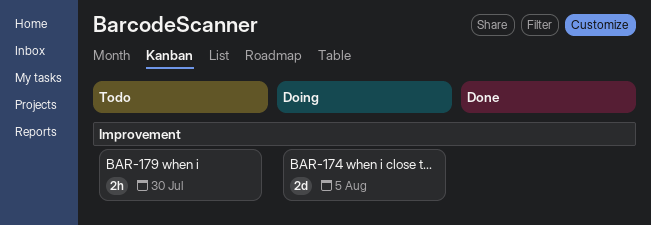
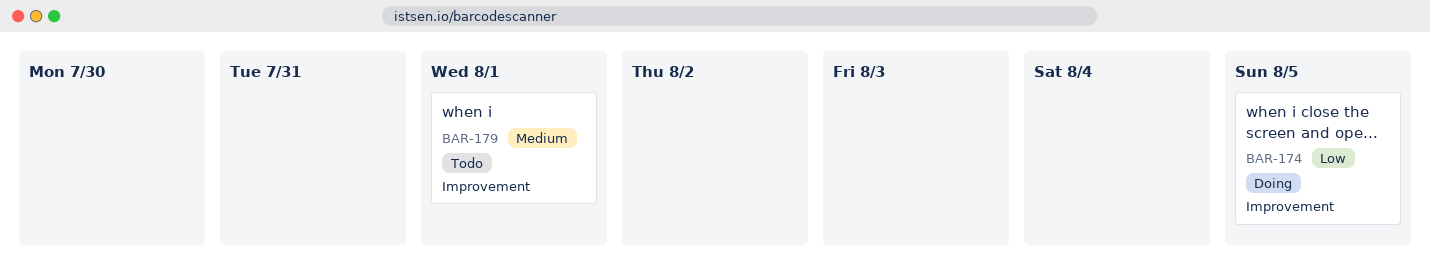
BAR-179, due: Jul 30 -> Aug 1

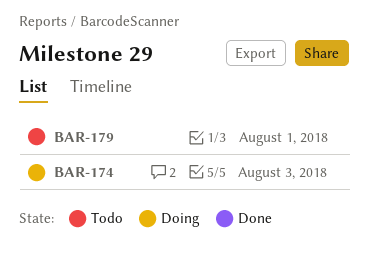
BAR-174, due: Aug 5 -> Aug 3

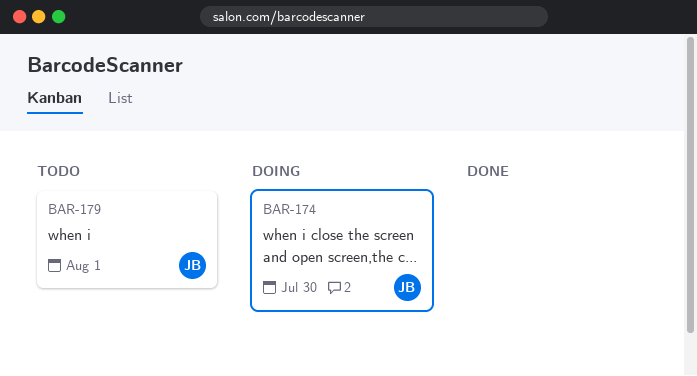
BAR-174, due: Aug 3 -> Jul 30

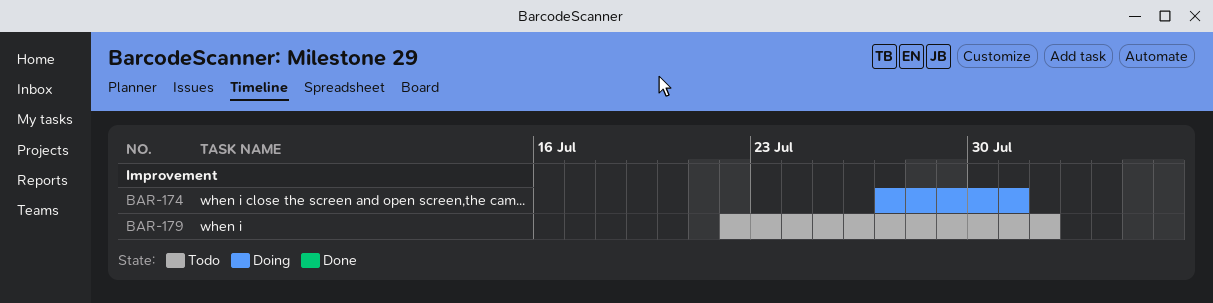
BAR-174, due: Jul 30 -> Jul 31

